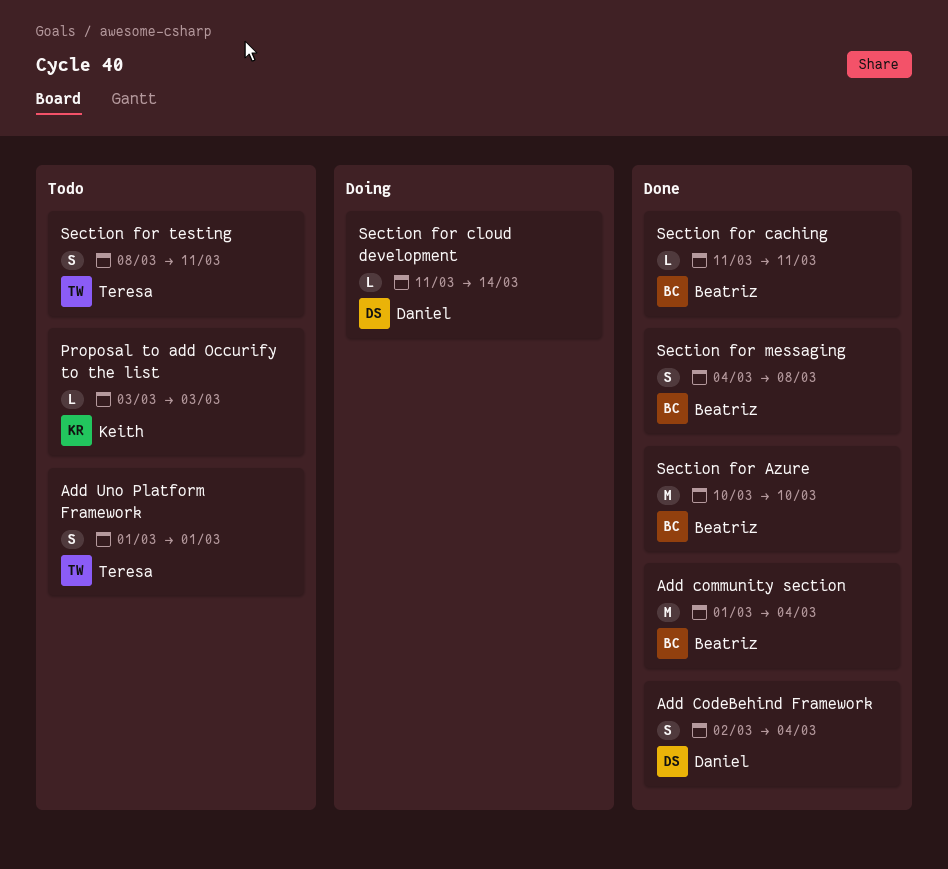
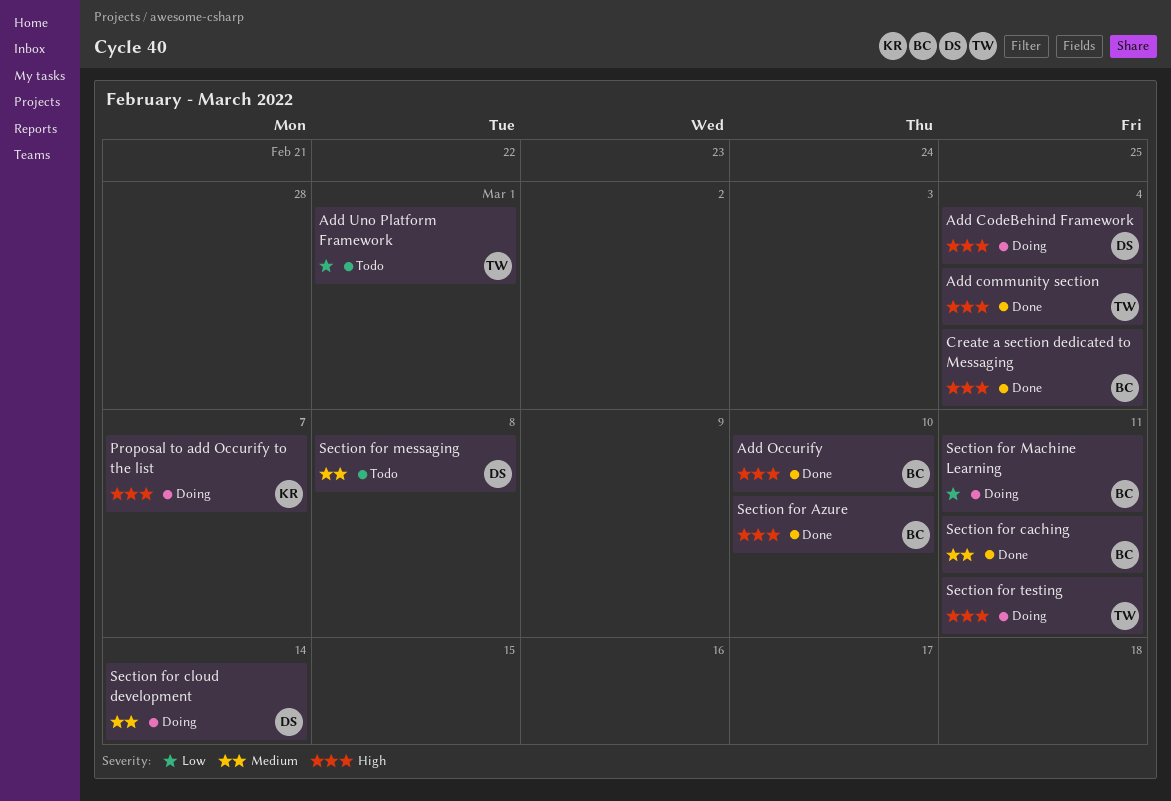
Add CodeBehind Framework, status: Done -> Doing
Add community section, owner: Beatriz -> Teresa
Add Occurify: none -> present
Create a section dedicated to Messaging: none -> present
Proposal to add Occurify to the list, status: Todo -> Doing
Proposal to add Occurify to the list, due: Mar 3 -> Mar 7
Section for Machine Learning: none -> present
Section for messaging, status: Done -> Todo
Section for messaging, owner: Beatriz -> Daniel
Section for testing, status: Todo -> Doing

